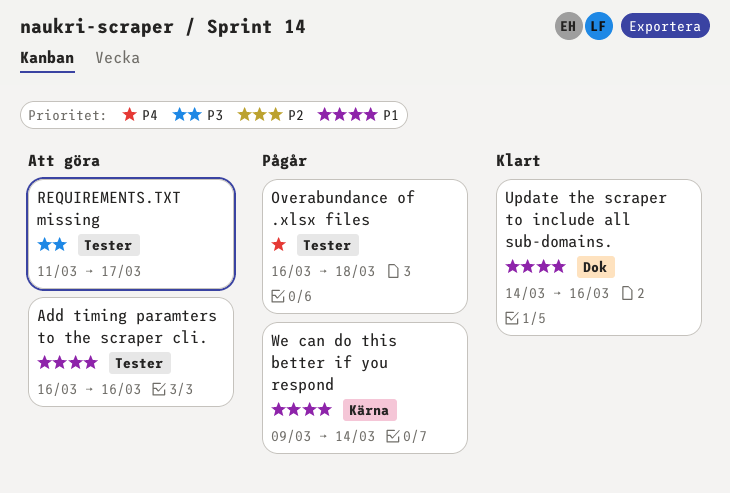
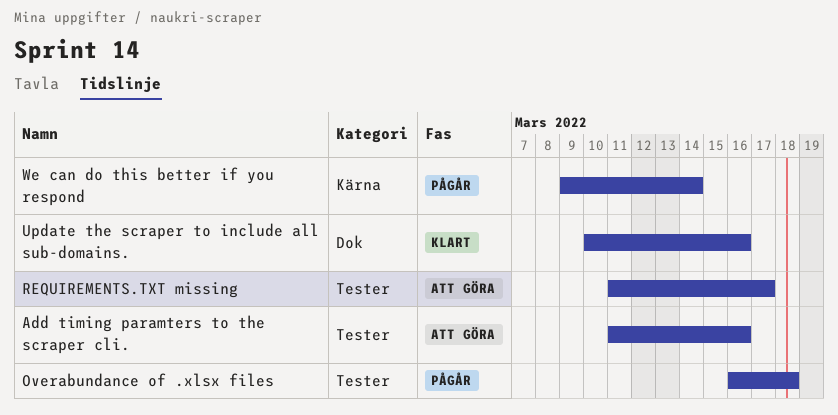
Add timing paramters to the scraper cli., start: Mar 16 -> Mar 11
Update the scraper to include all sub-domains., start: Mar 14 -> Mar 10

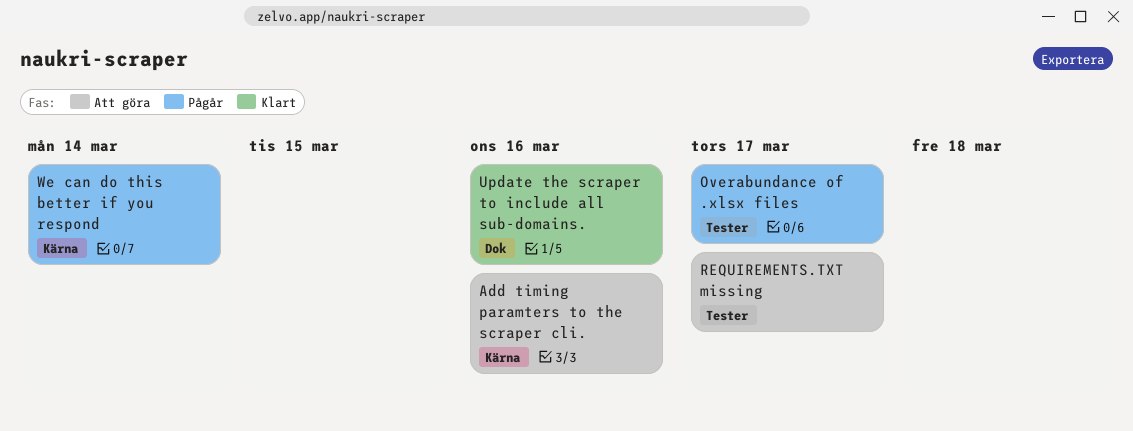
Add timing paramters to the scraper cli., label: Tester -> Kärna
Overabundance of .xlsx files, due: Mar 18 -> Mar 17

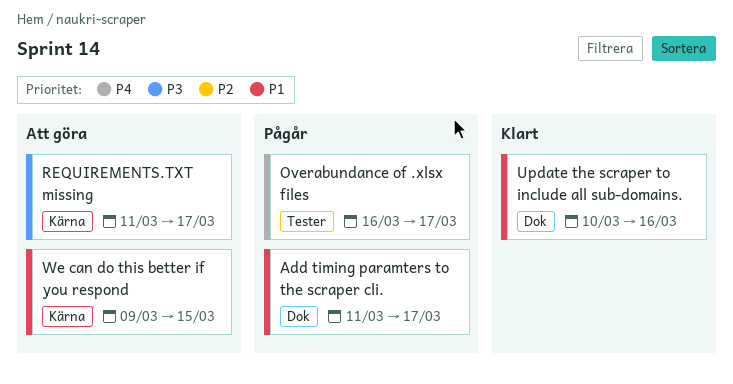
Add timing paramters to the scraper cli., status: Att göra -> Pågår
Add timing paramters to the scraper cli., label: Kärna -> Dok
Add timing paramters to the scraper cli., due: Mar 16 -> Mar 17
REQUIREMENTS.TXT missing, label: Tester -> Kärna
We can do this better if you respond, status: Pågår -> Att göra
We can do this better if you respond, due: Mar 14 -> Mar 15

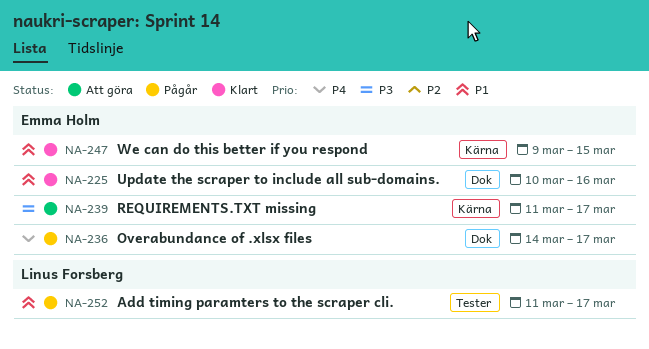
Add timing paramters to the scraper cli., label: Dok -> Tester
Overabundance of .xlsx files, label: Tester -> Dok
Overabundance of .xlsx files, start: Mar 16 -> Mar 14
We can do this better if you respond, status: Att göra -> Klart

